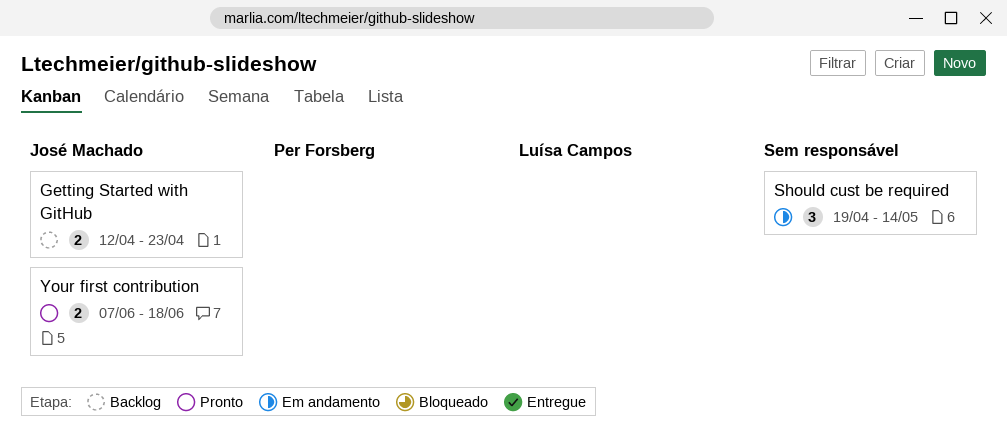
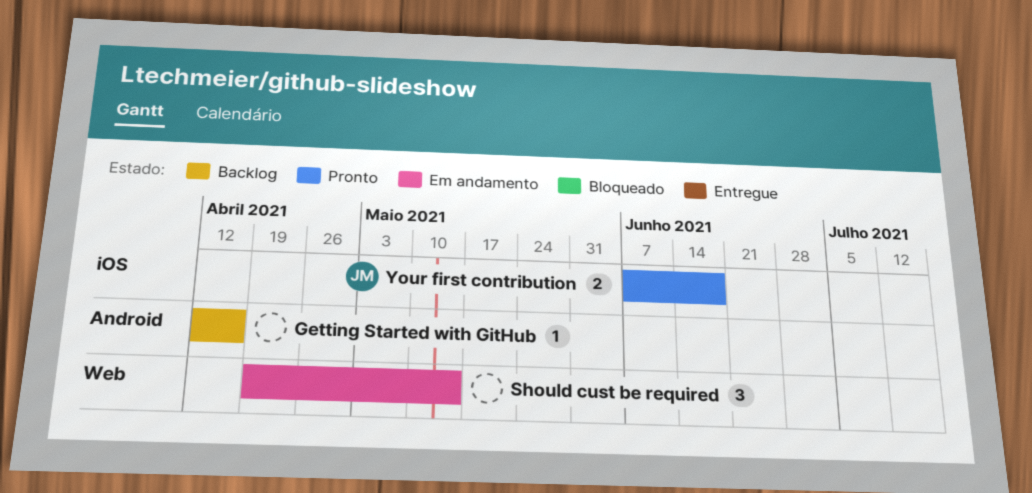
Getting Started with GitHub, owner: José Machado -> none
Getting Started with GitHub, estimate: 2 -> 1
Getting Started with GitHub, due: Apr 23 -> Apr 16

